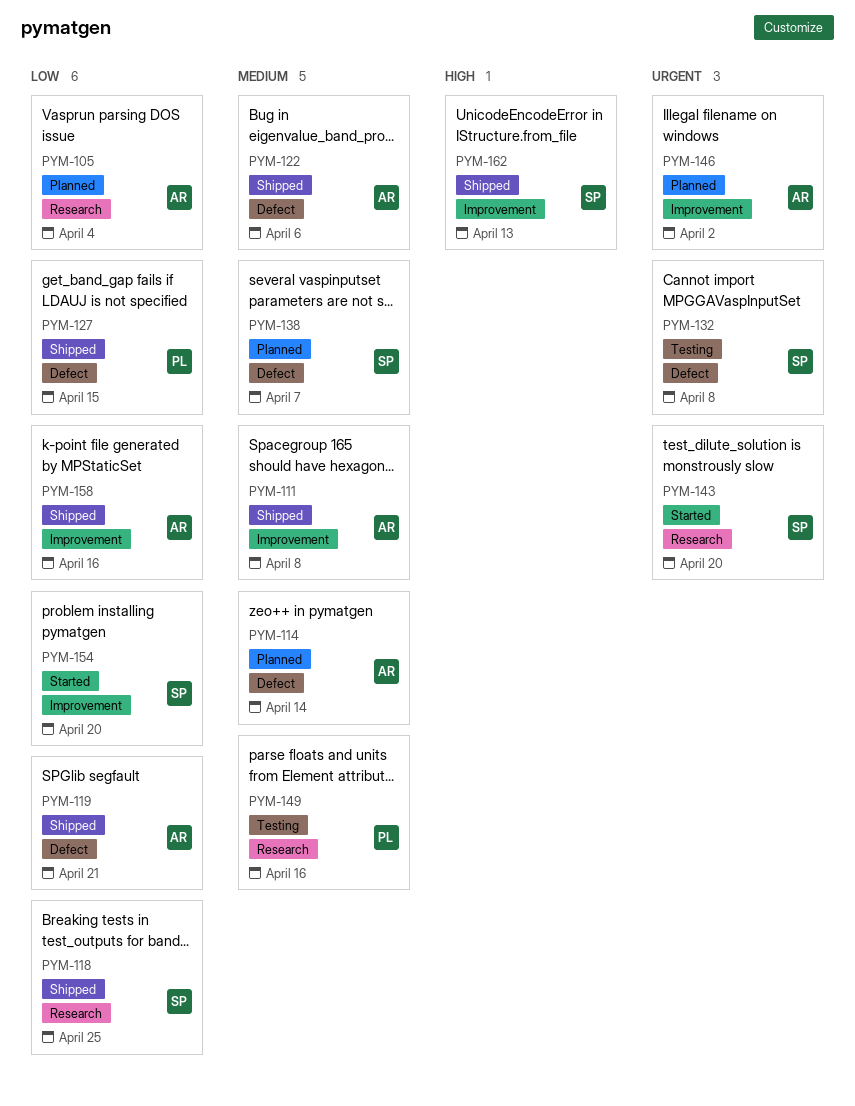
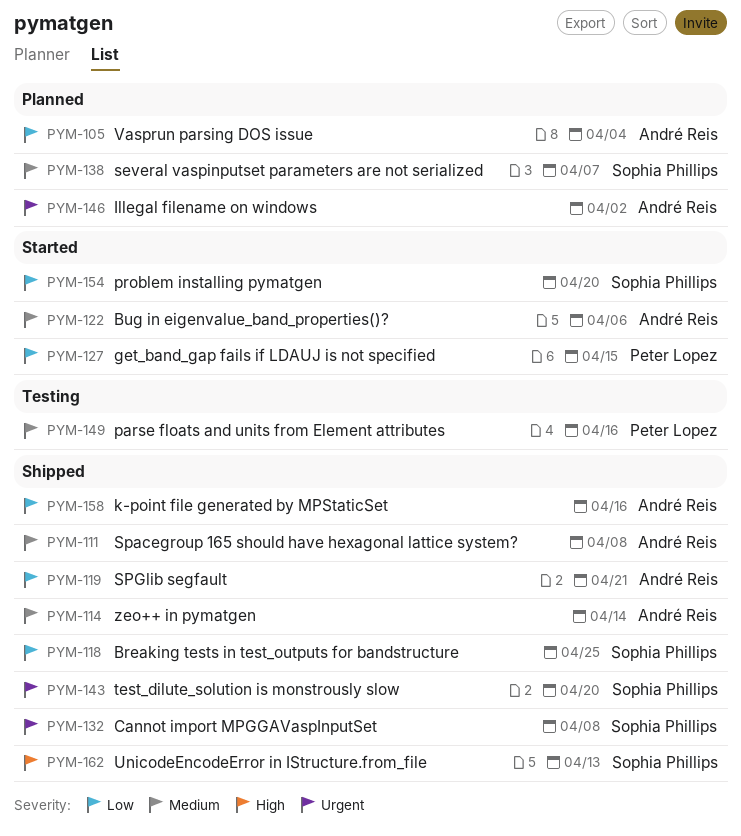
PYM-114, status: Planned -> Shipped
PYM-122, status: Shipped -> Started
PYM-127, status: Shipped -> Started
PYM-132, status: Testing -> Shipped
PYM-143, status: Started -> Shipped

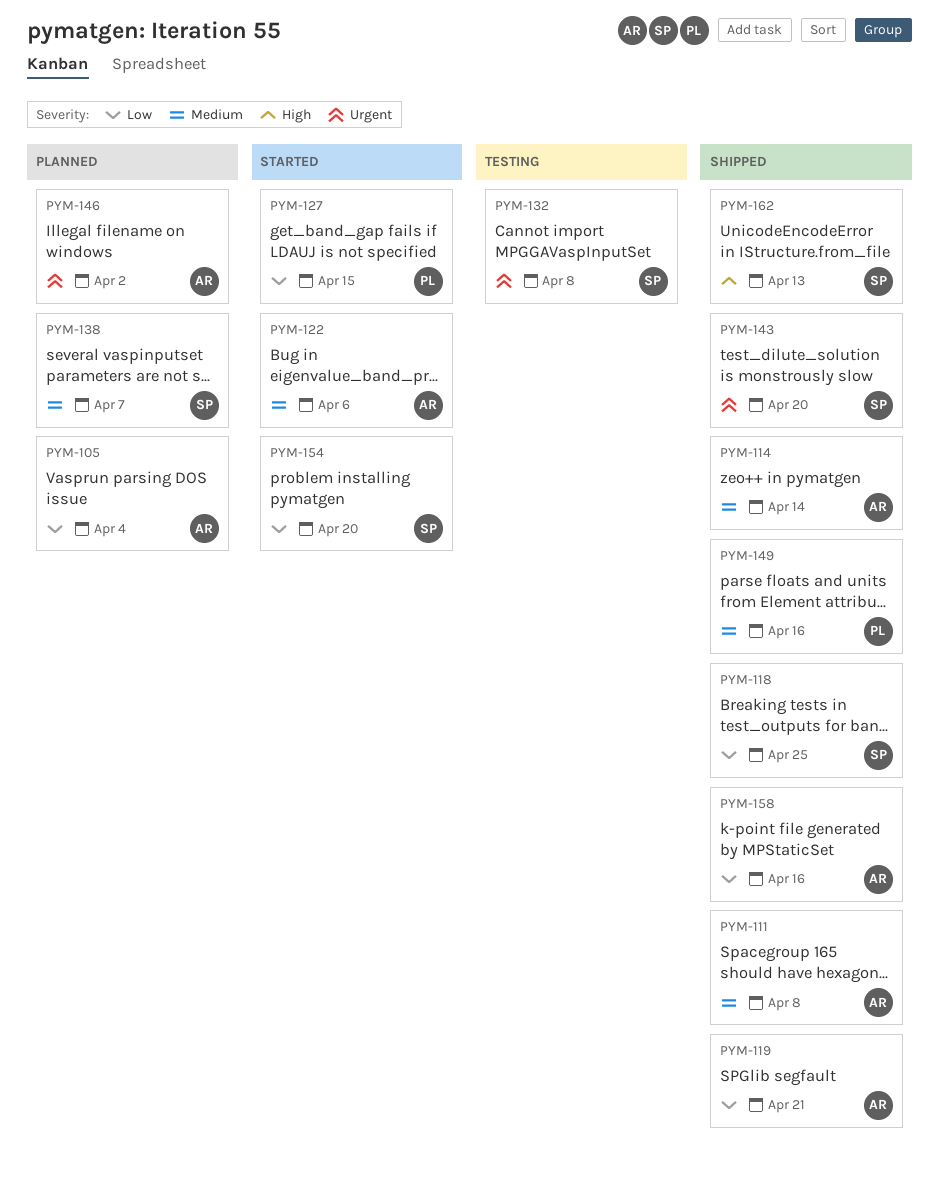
PYM-132, status: Shipped -> Testing
PYM-149, status: Testing -> Shipped

